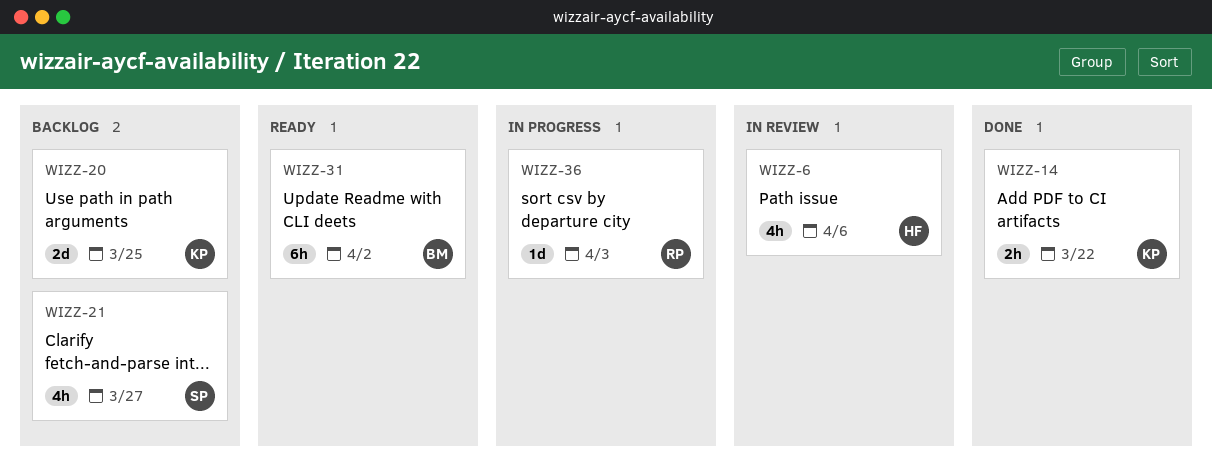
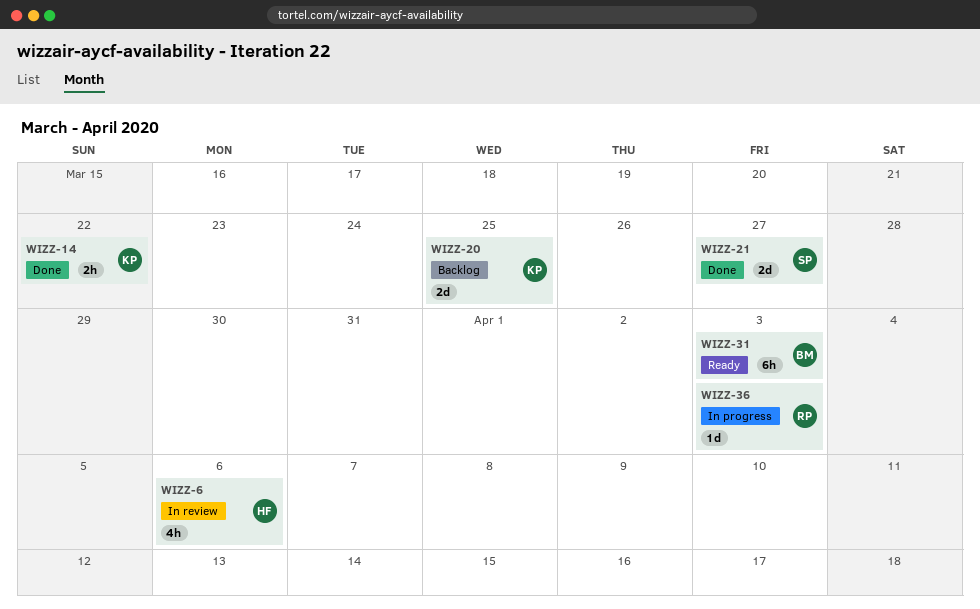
WIZZ-21, status: Backlog -> Done
WIZZ-21, estimate: 4h -> 2d
WIZZ-31, due: Apr 2 -> Apr 3

